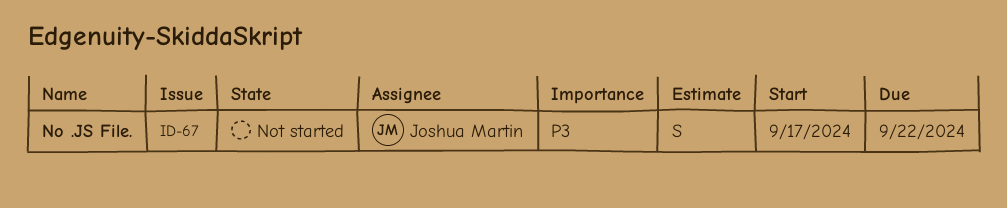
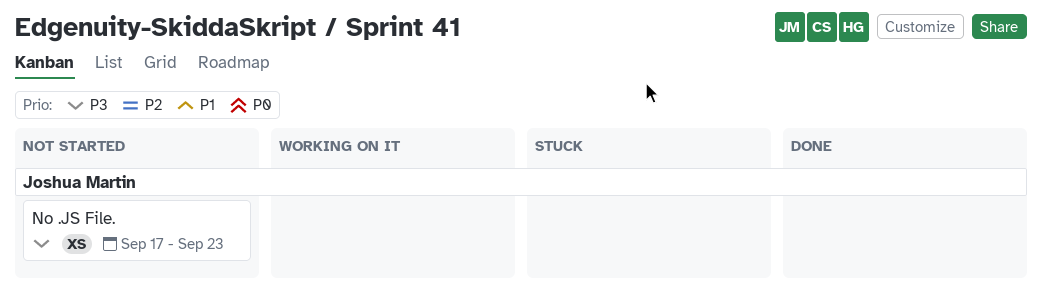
No .JS File., estimate: S -> XS
No .JS File., due: Sep 22 -> Sep 23

